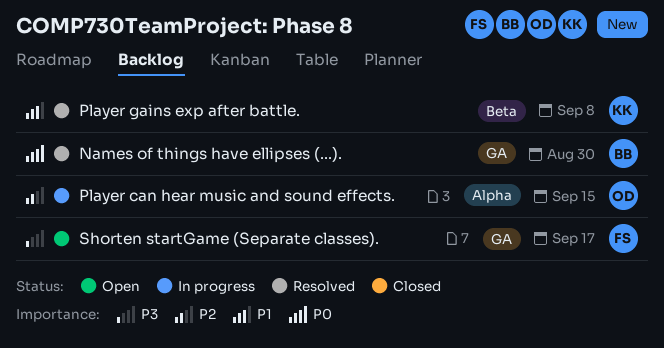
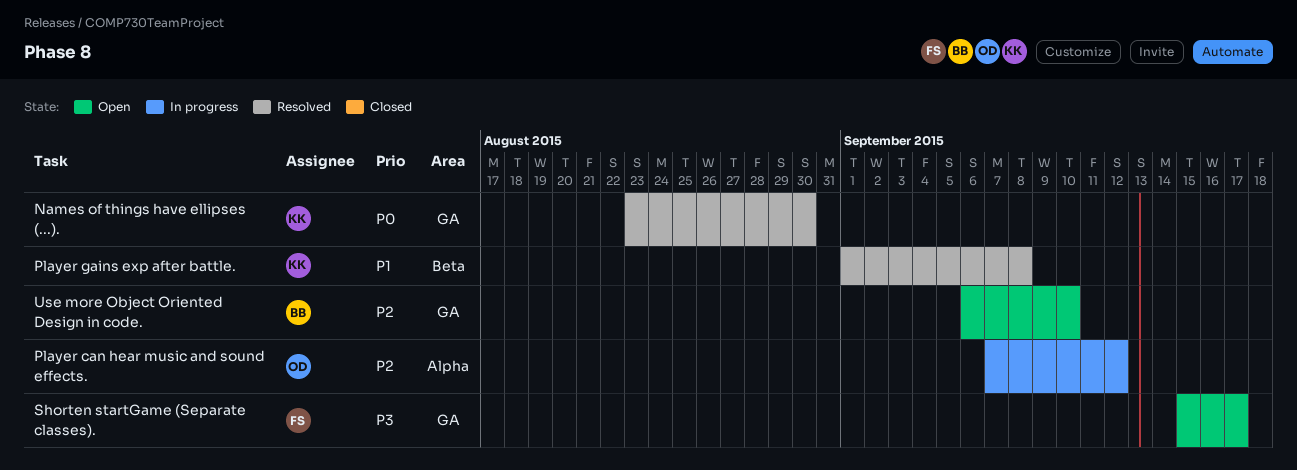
Names of things have ellipses (...)., owner: BB -> KK
Player can hear music and sound effects., due: Sep 15 -> Sep 12
Use more Object Oriented Design in code.: none -> present

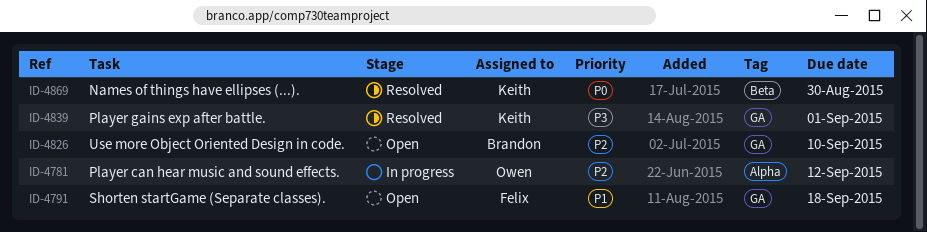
Names of things have ellipses (...)., label: GA -> Beta
Player gains exp after battle., priority: P1 -> P3
Player gains exp after battle., label: Beta -> GA
Player gains exp after battle., due: Sep 8 -> Sep 1
Shorten startGame (Separate classes)., priority: P3 -> P1
Shorten startGame (Separate classes)., due: Sep 17 -> Sep 18

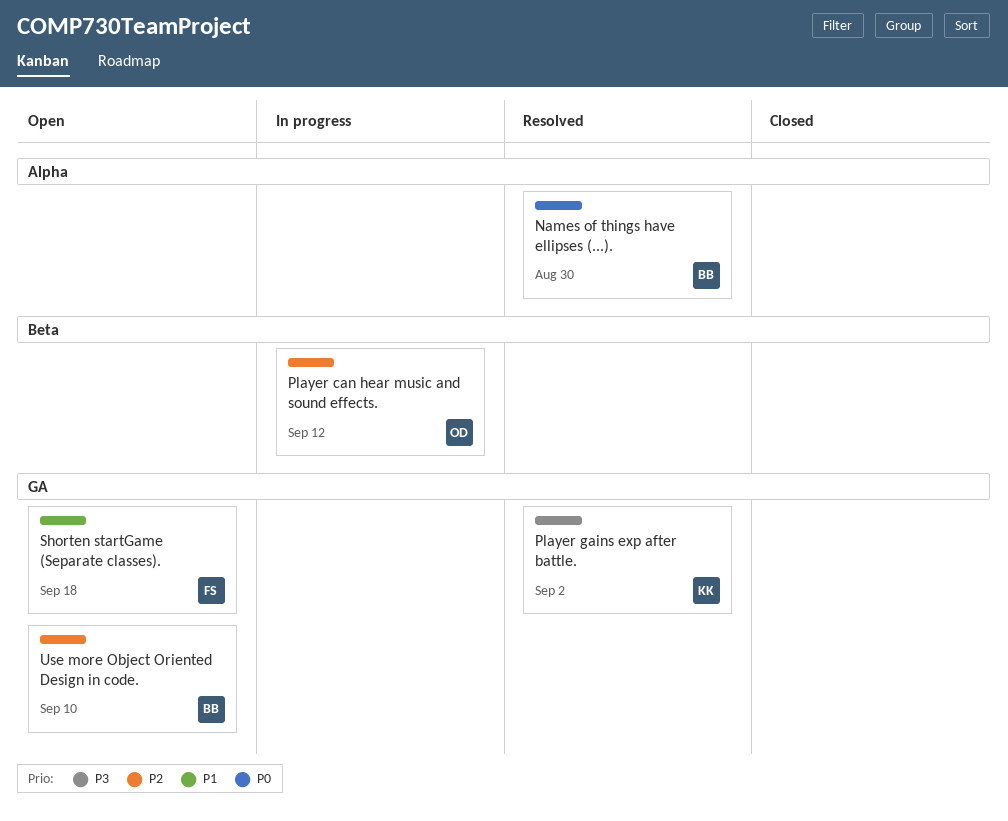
Names of things have ellipses (...)., owner: Keith -> Brandon
Names of things have ellipses (...)., label: Beta -> Alpha
Player can hear music and sound effects., label: Alpha -> Beta
Player gains exp after battle., due: Sep 1 -> Sep 2

